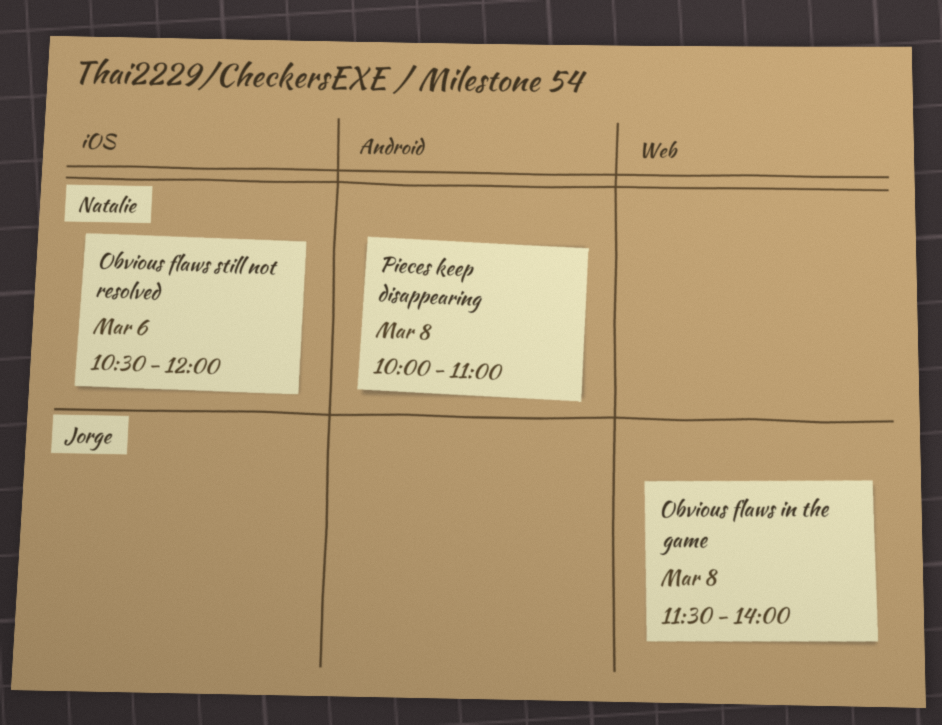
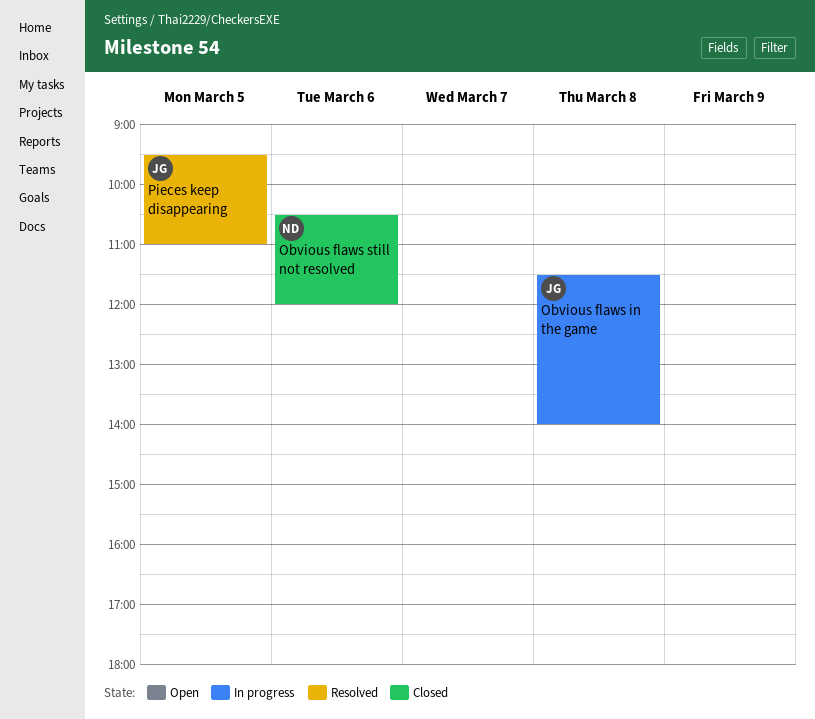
Pieces keep disappearing, owner: Natalie -> Jorge
Pieces keep disappearing, day: Mar 8 -> Mar 5
Pieces keep disappearing, begins: 10:00 -> 09:30

